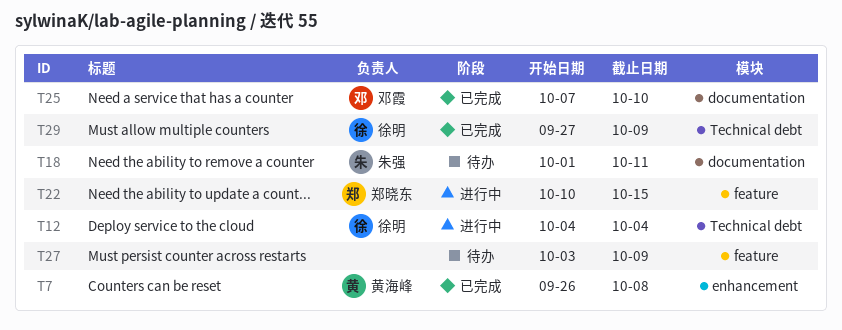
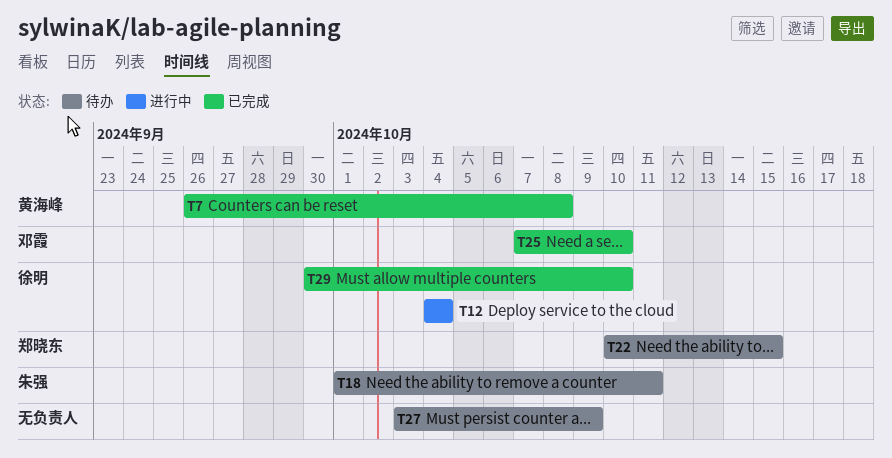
T22, status: 进行中 -> 待办
T29, start: Sep 27 -> Sep 30
T29, due: Oct 9 -> Oct 10

